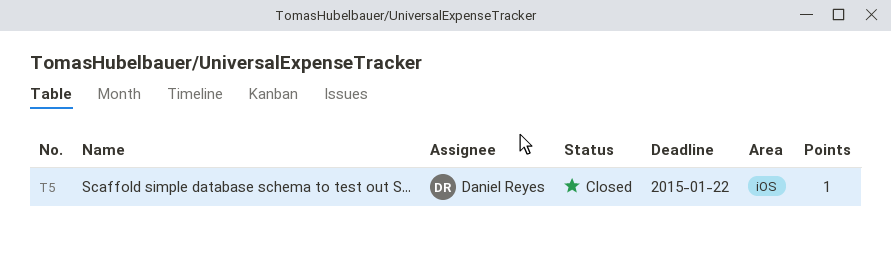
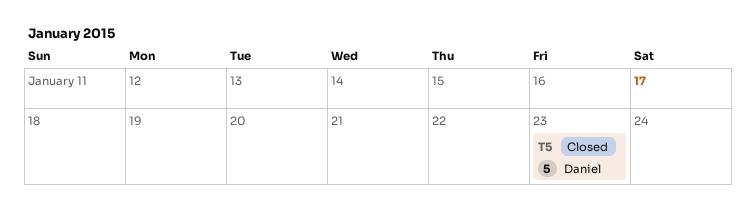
T5, estimate: 1 -> 5
T5, due: Jan 22 -> Jan 23

